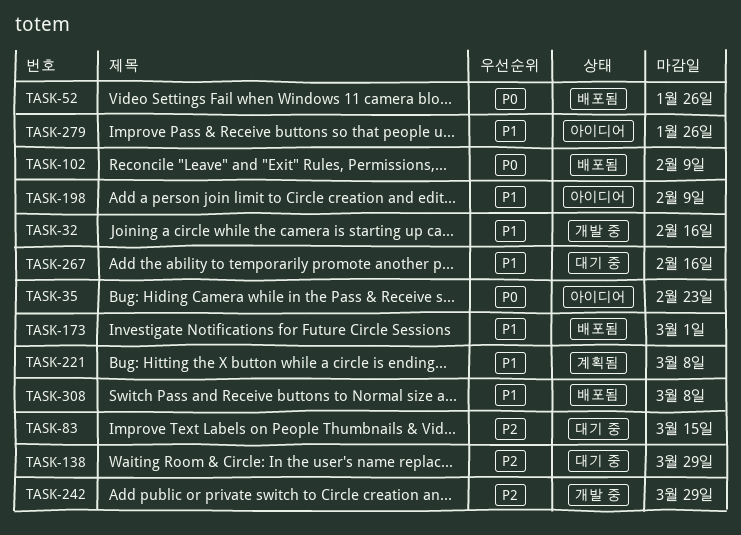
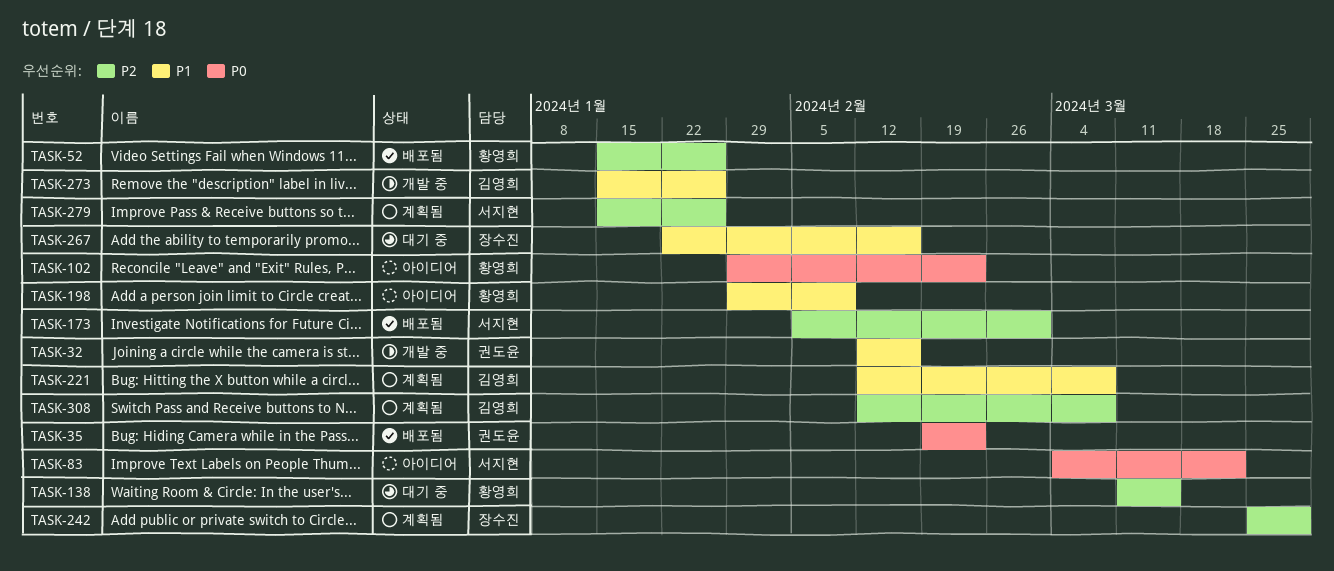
TASK-35, status: 아이디어 -> 배포됨
TASK-52, priority: P0 -> P2
TASK-83, status: 대기 중 -> 아이디어
TASK-83, priority: P2 -> P0
TASK-83, due: Mar 15 -> Mar 22
TASK-102, status: 배포됨 -> 아이디어
TASK-102, due: Feb 9 -> Feb 23
TASK-138, due: Mar 29 -> Mar 15
TASK-173, priority: P1 -> P2
TASK-242, status: 개발 중 -> 계획됨
TASK-273: none -> present
TASK-279, status: 아이디어 -> 계획됨
TASK-279, priority: P1 -> P2
TASK-308, status: 배포됨 -> 계획됨
TASK-308, priority: P1 -> P2

